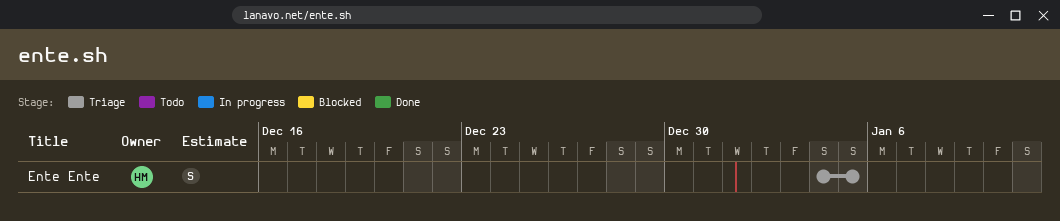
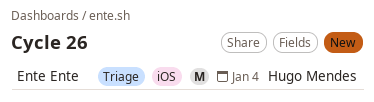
Ente Ente, estimate: S -> M
Ente Ente, due: Jan 5 -> Jan 4

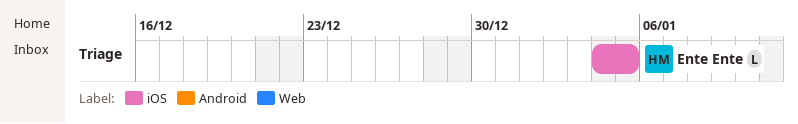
Ente Ente, estimate: M -> L
Ente Ente, due: Jan 4 -> Jan 5

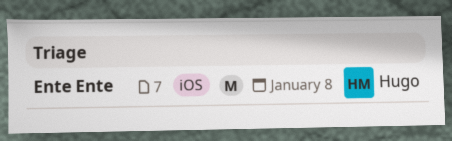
Ente Ente, estimate: L -> M
Ente Ente, due: Jan 5 -> Jan 8

